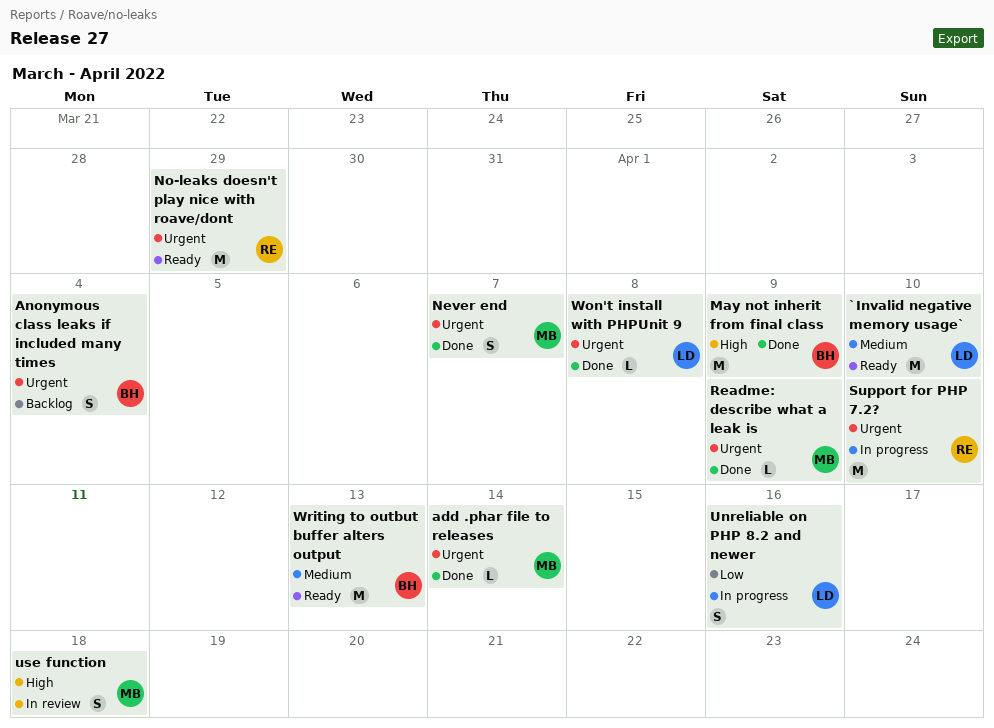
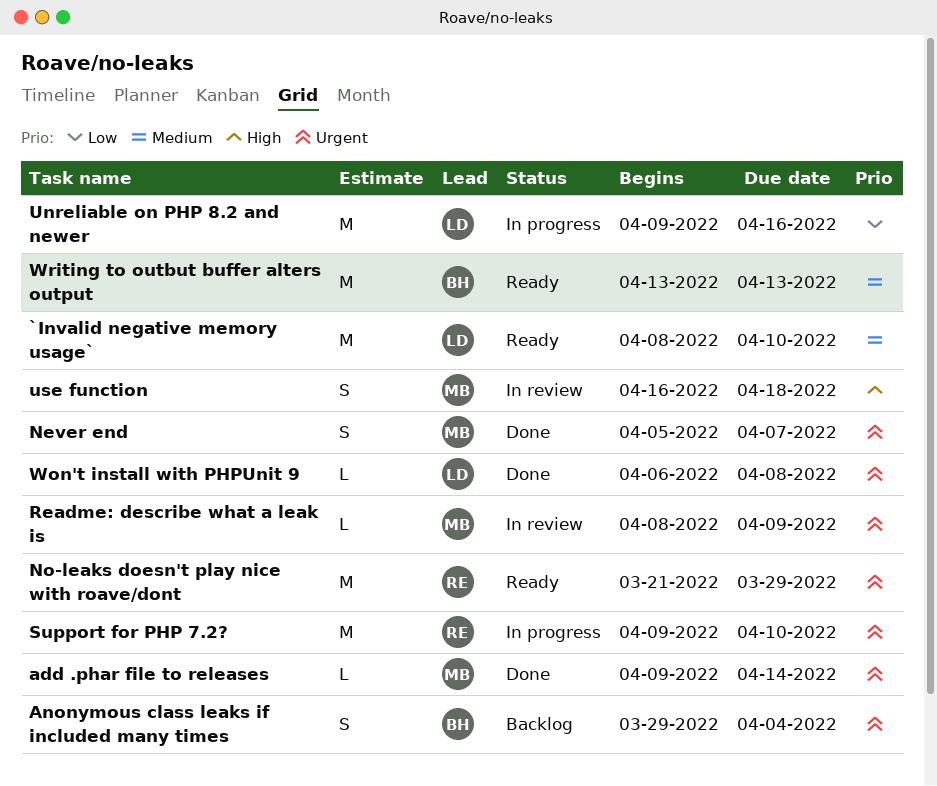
May not inherit from final class: present -> none
Readme: describe what a leak is, status: Done -> In review
Unreliable on PHP 8.2 and newer, estimate: S -> M

